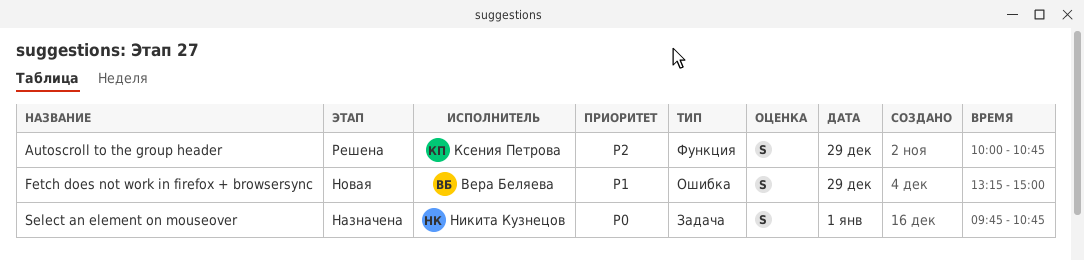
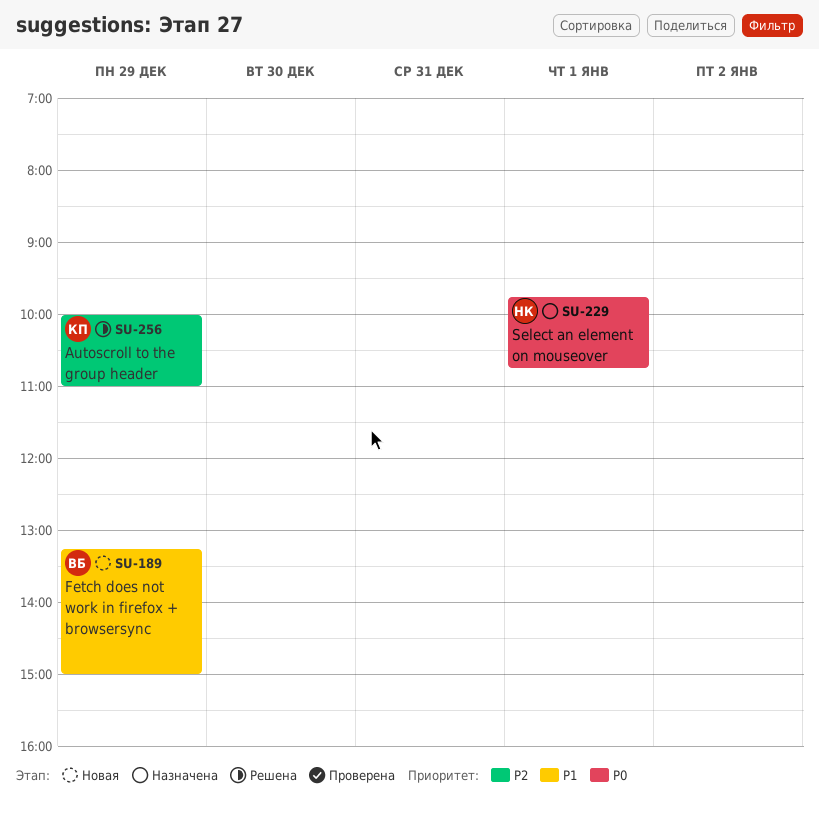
Autoscroll to the group header, ends: 10:45 -> 11:00

